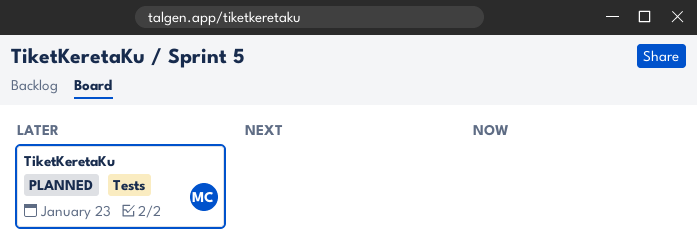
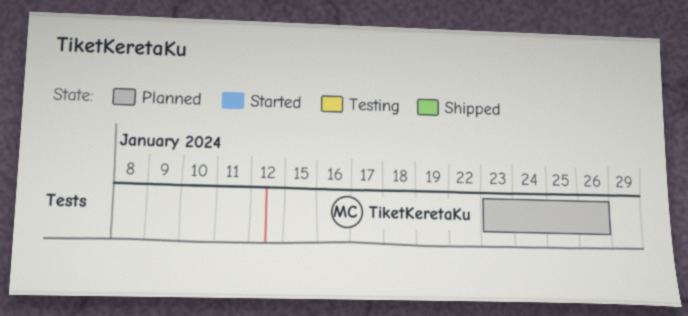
TiketKeretaKu, due: Jan 23 -> Jan 26

